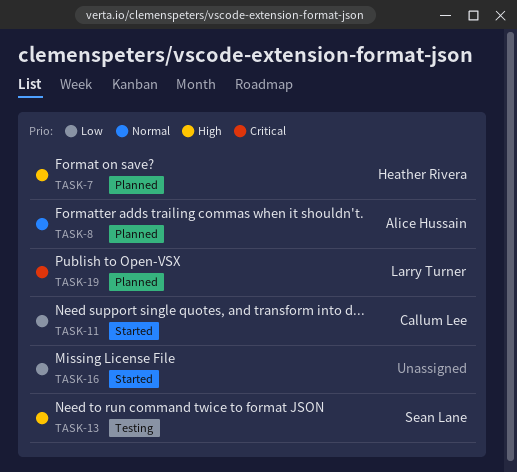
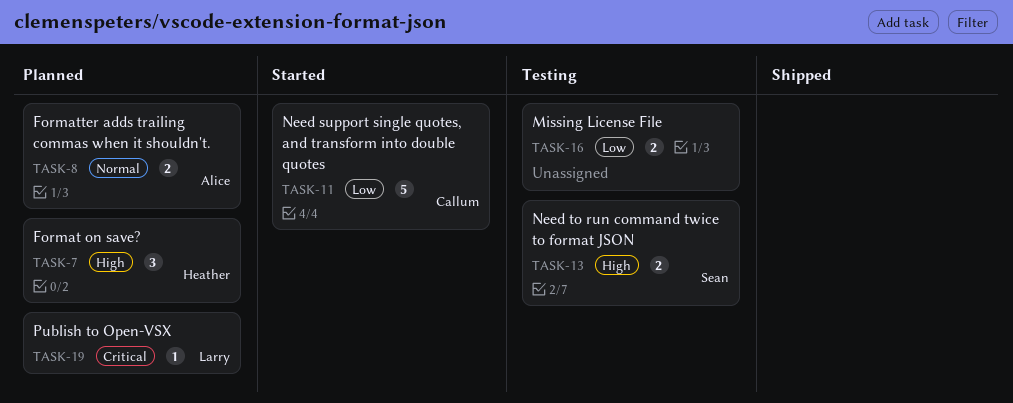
TASK-16, status: Started -> Testing

